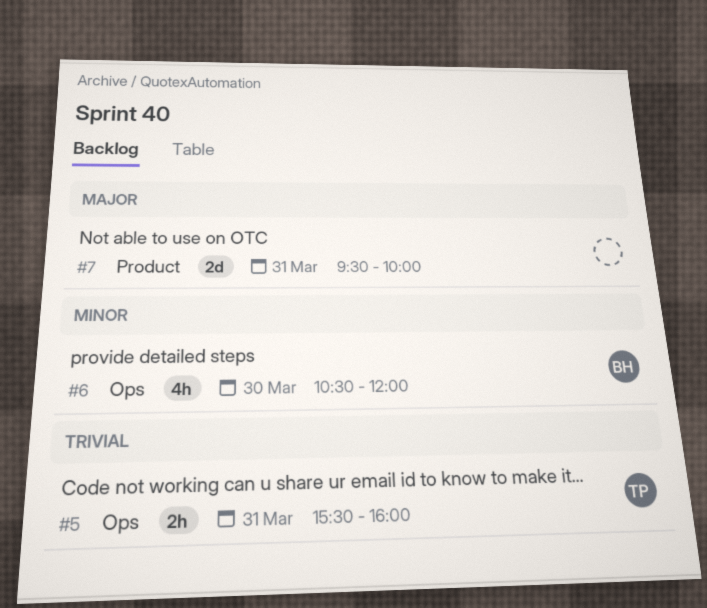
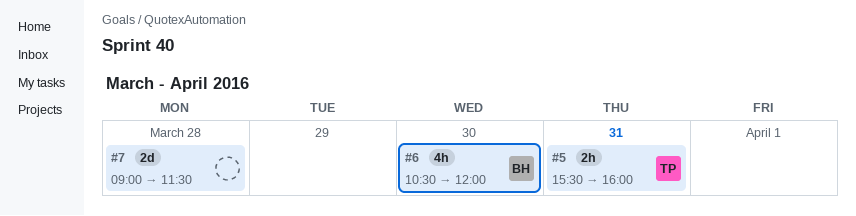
#7, day: Mar 31 -> Mar 28
#7, begins: 09:30 -> 09:00
#7, ends: 10:00 -> 11:30

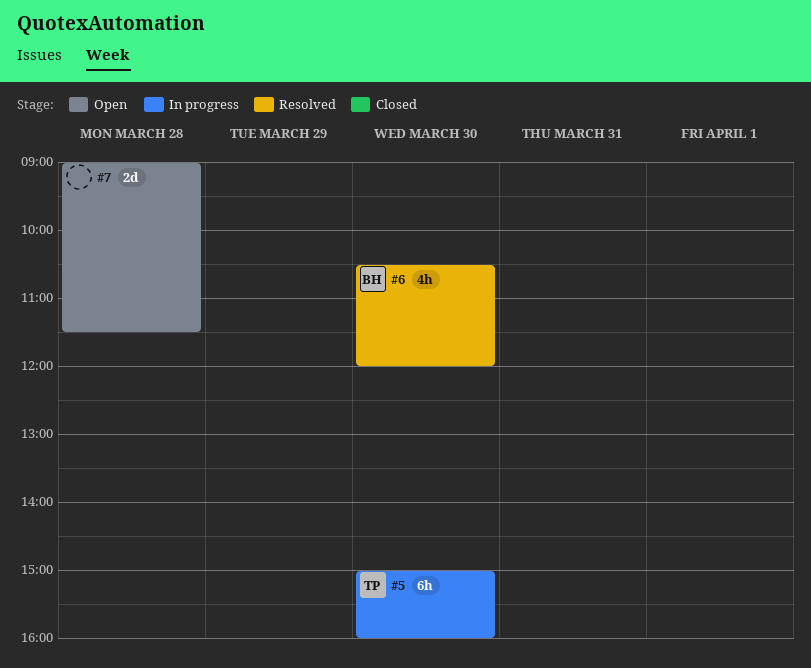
#5, estimate: 2h -> 6h
#5, day: Mar 31 -> Mar 30
#5, begins: 15:30 -> 15:00

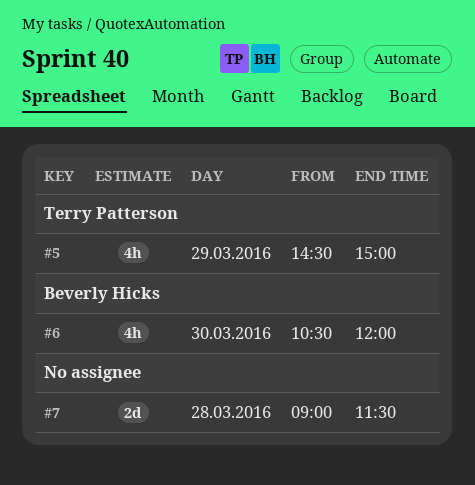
#5, estimate: 6h -> 4h
#5, day: Mar 30 -> Mar 29
#5, begins: 15:00 -> 14:30
#5, ends: 16:00 -> 15:00

